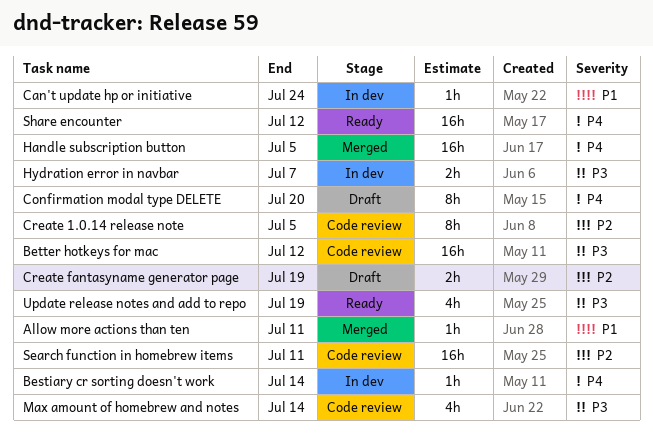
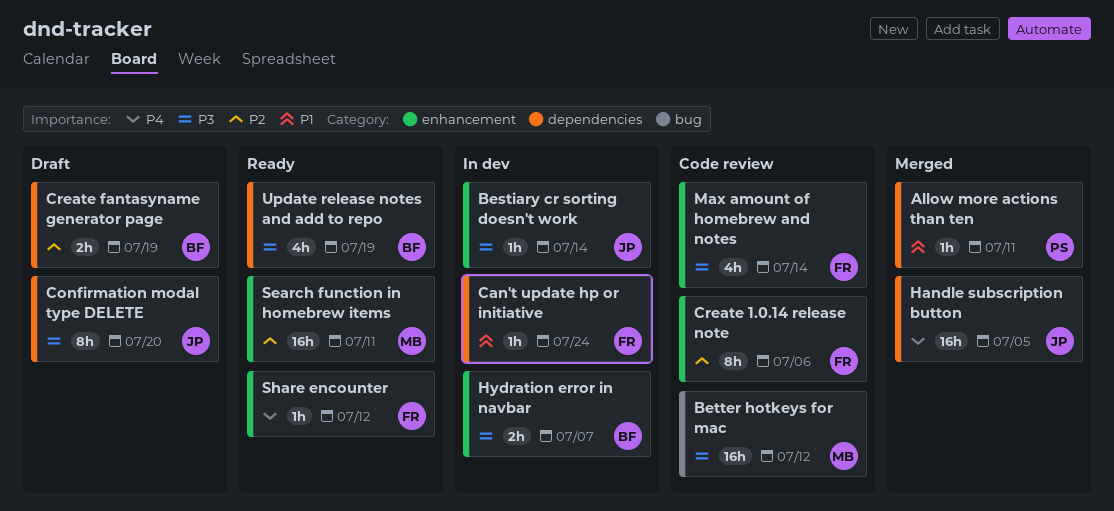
Bestiary cr sorting doesn't work, priority: P4 -> P3
Confirmation modal type DELETE, priority: P4 -> P3
Create 1.0.14 release note, due: Jul 5 -> Jul 6
Search function in homebrew items, status: Code review -> Ready
Share encounter, estimate: 16h -> 1h

